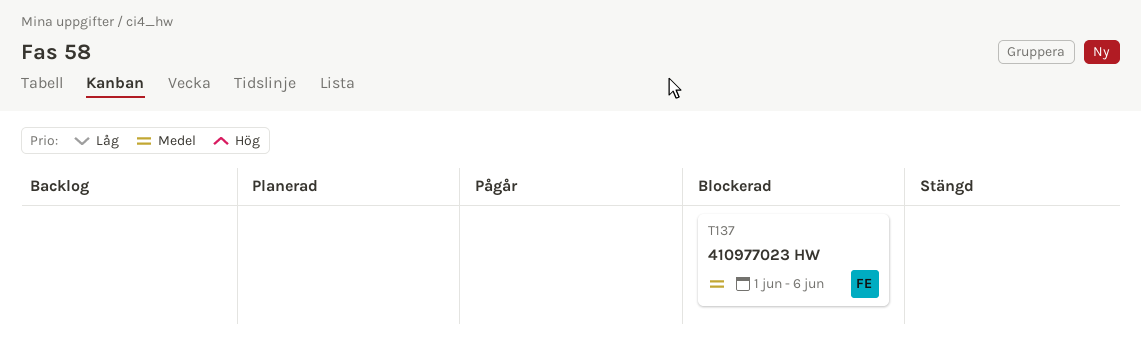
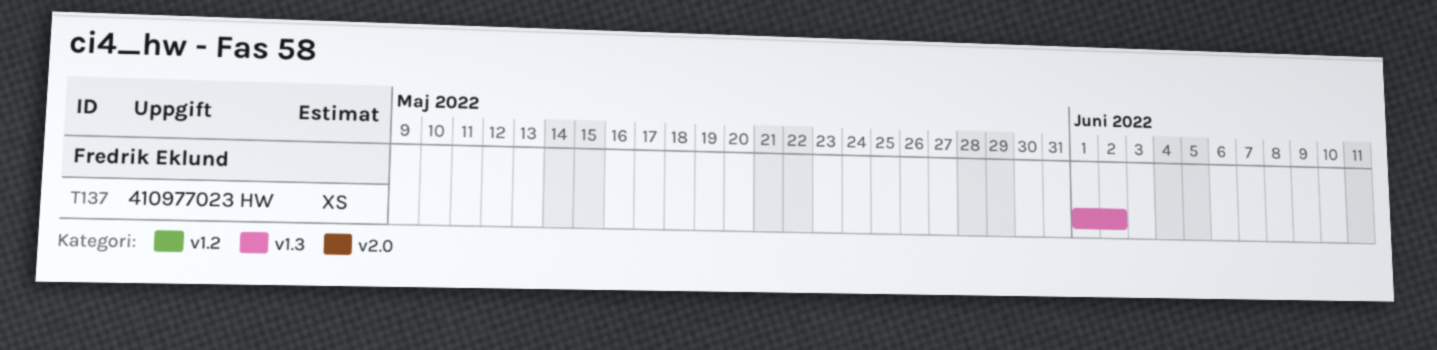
T137, due: Jun 6 -> Jun 2

